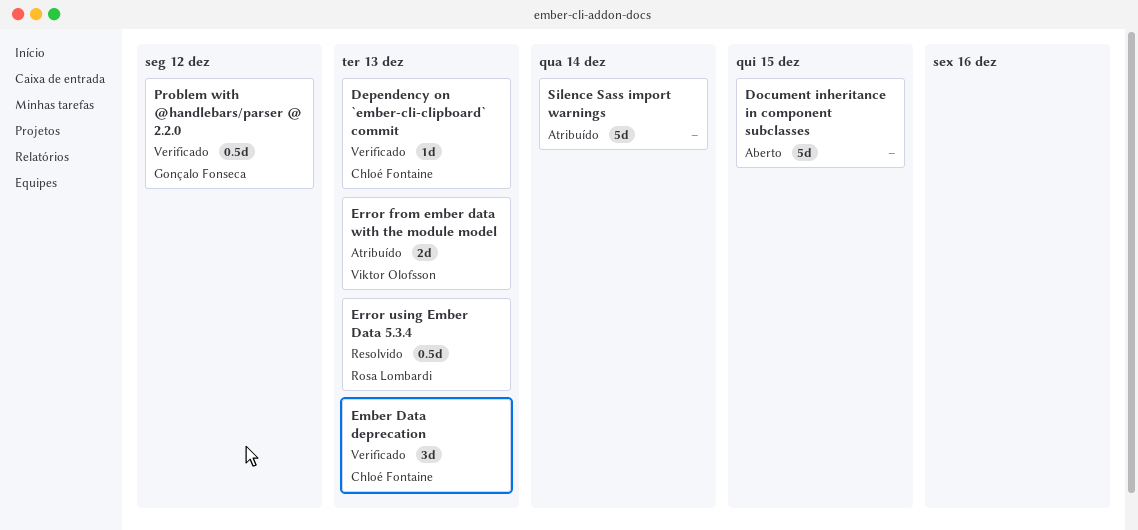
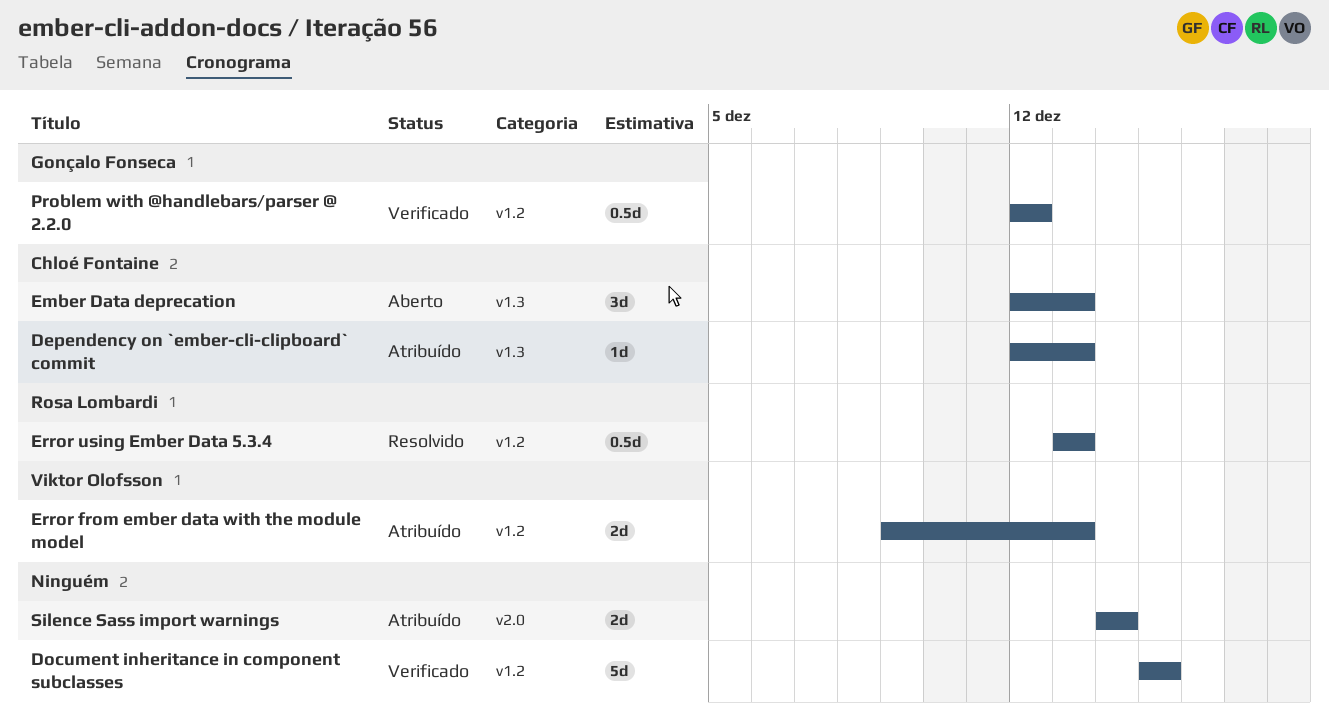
Dependency on `ember-cli-clipboard` commit, status: Verificado -> Atribuído
Document inheritance in component subclasses, status: Aberto -> Verificado
Ember Data deprecation, status: Verificado -> Aberto
Silence Sass import warnings, estimate: 5d -> 2d

